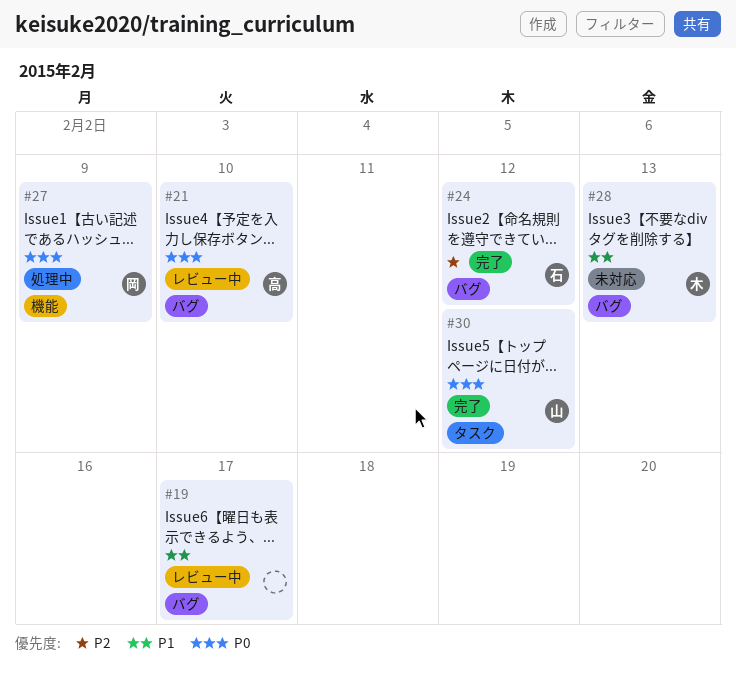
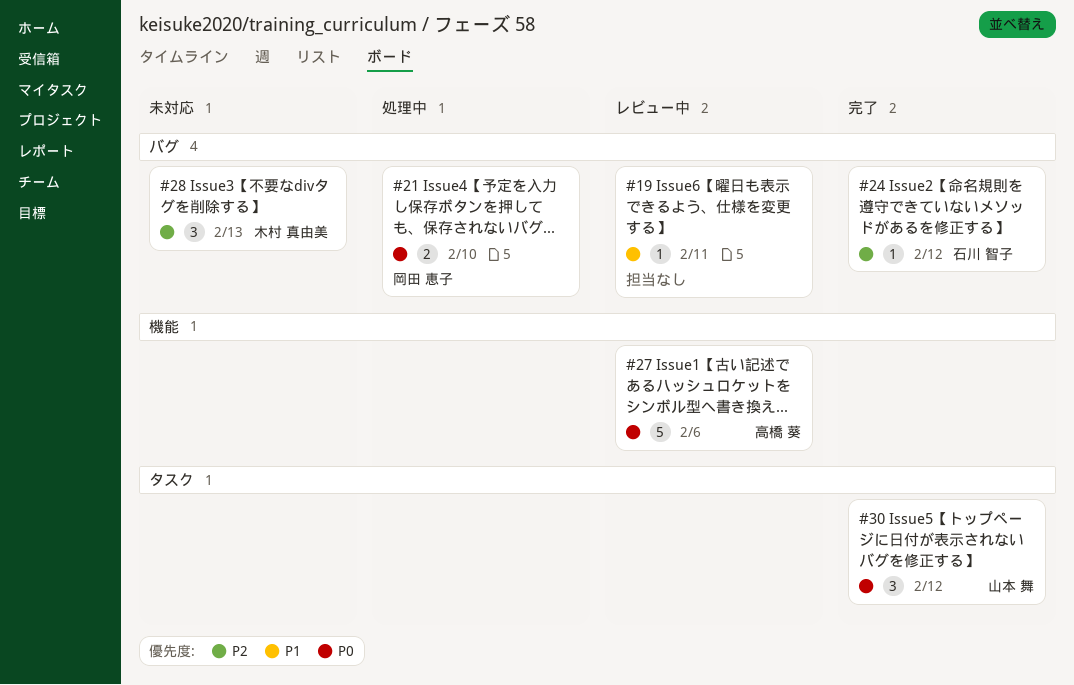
#19, due: Feb 17 -> Feb 11
#21, status: レビュー中 -> 処理中
#21, owner: 高橋 葵 -> 岡田 恵子
#27, status: 処理中 -> レビュー中
#27, owner: 岡田 恵子 -> 高橋 葵
#27, due: Feb 9 -> Feb 6
#28, priority: P1 -> P2

